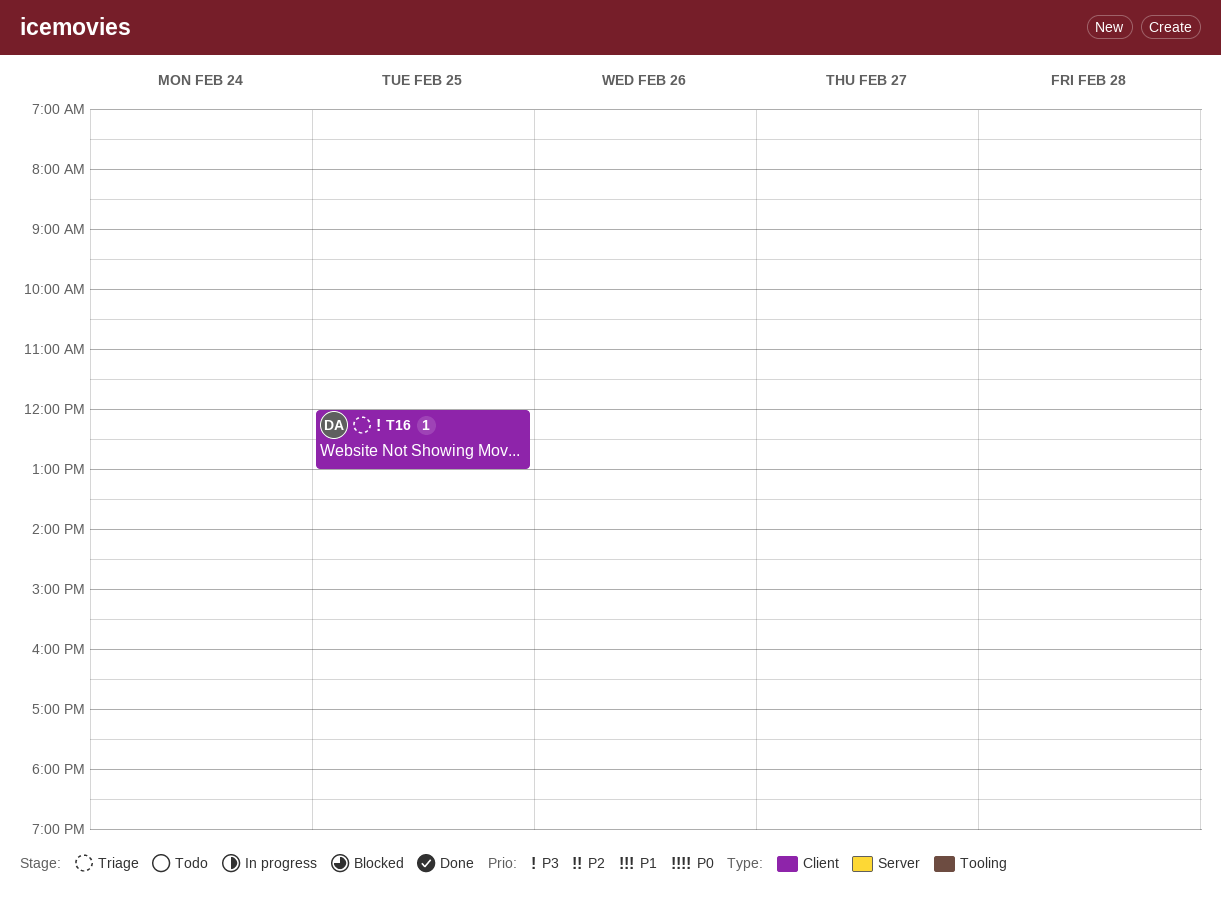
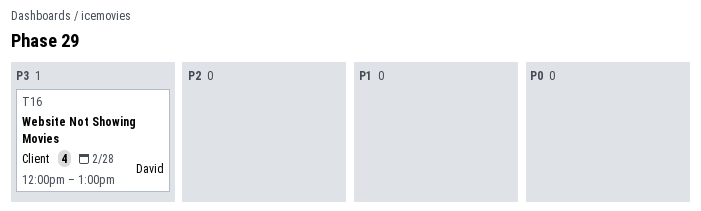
T16, estimate: 1 -> 4
T16, day: Feb 25 -> Feb 28

